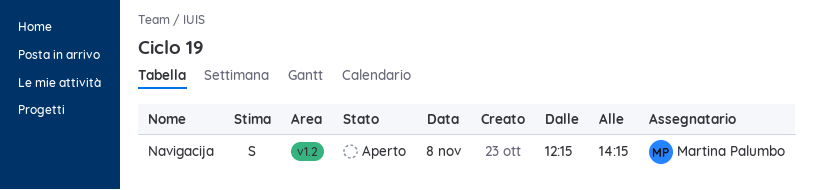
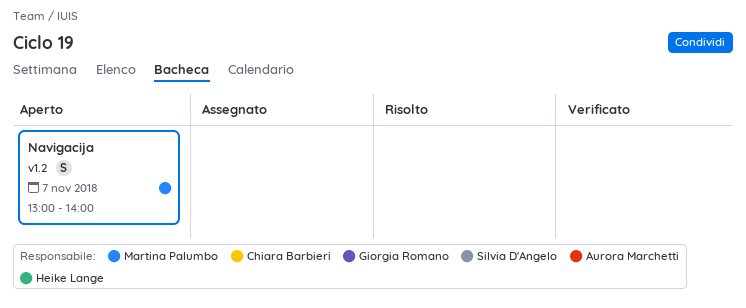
Navigacija, day: Nov 8 -> Nov 7
Navigacija, begins: 12:15 -> 13:00
Navigacija, ends: 14:15 -> 14:00

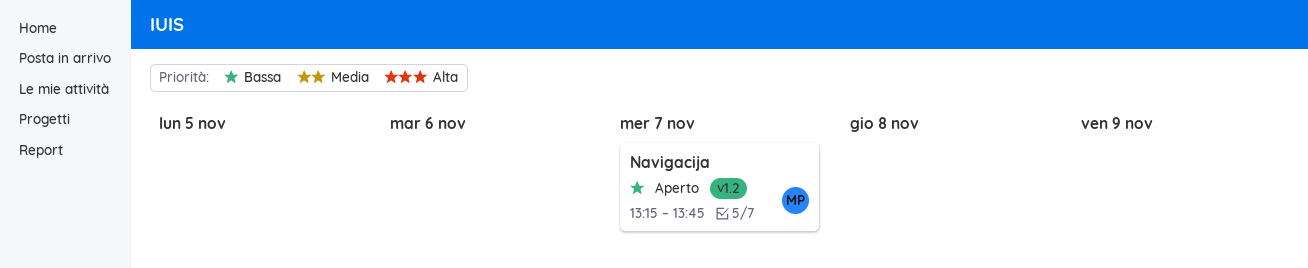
Navigacija, begins: 13:00 -> 13:15
Navigacija, ends: 14:00 -> 13:45

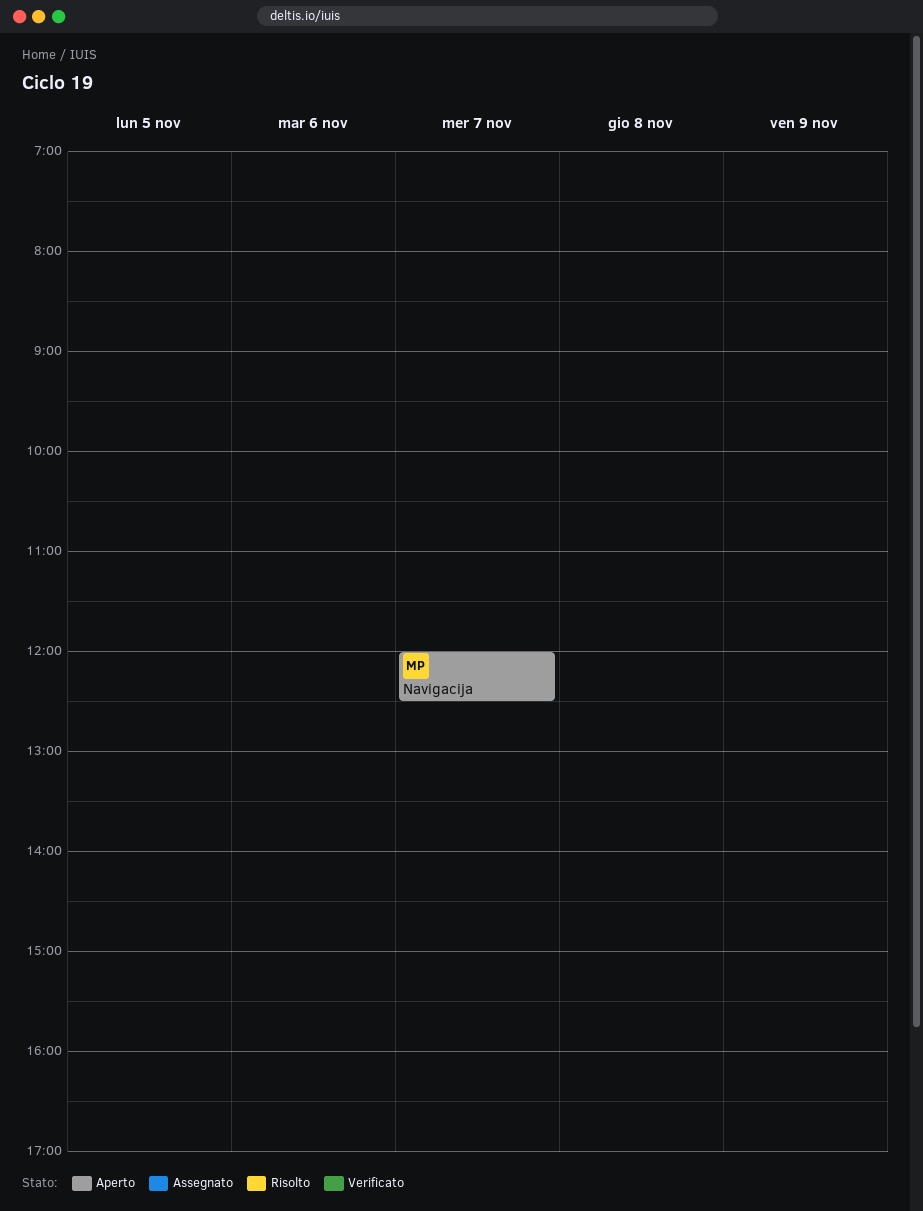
Navigacija, begins: 13:15 -> 12:00
Navigacija, ends: 13:45 -> 12:30

